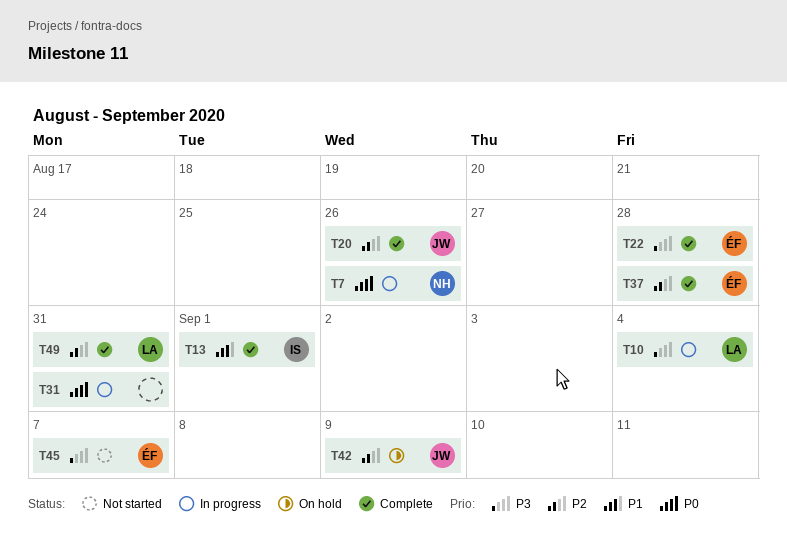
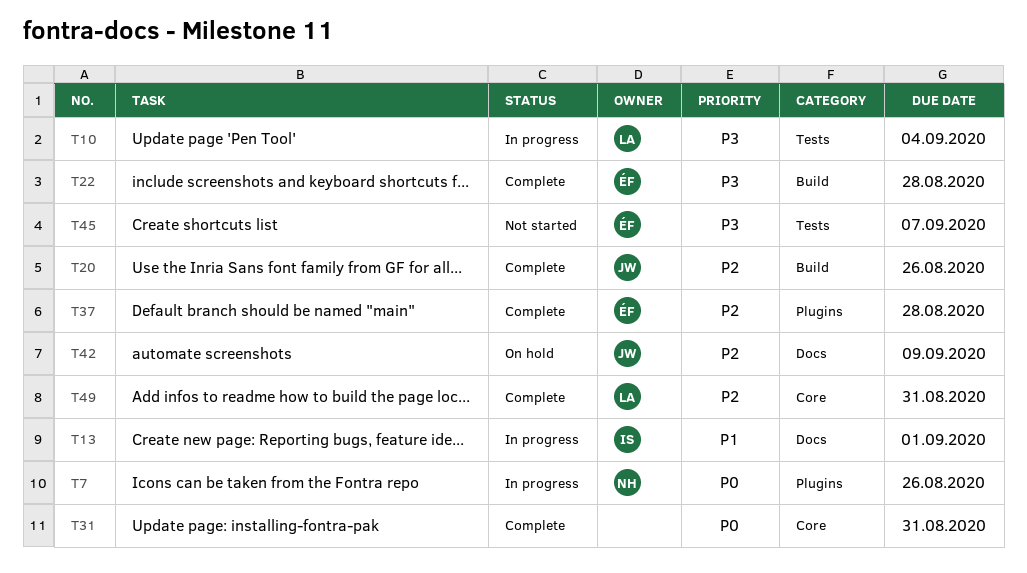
T13, status: Complete -> In progress
T31, status: In progress -> Complete

